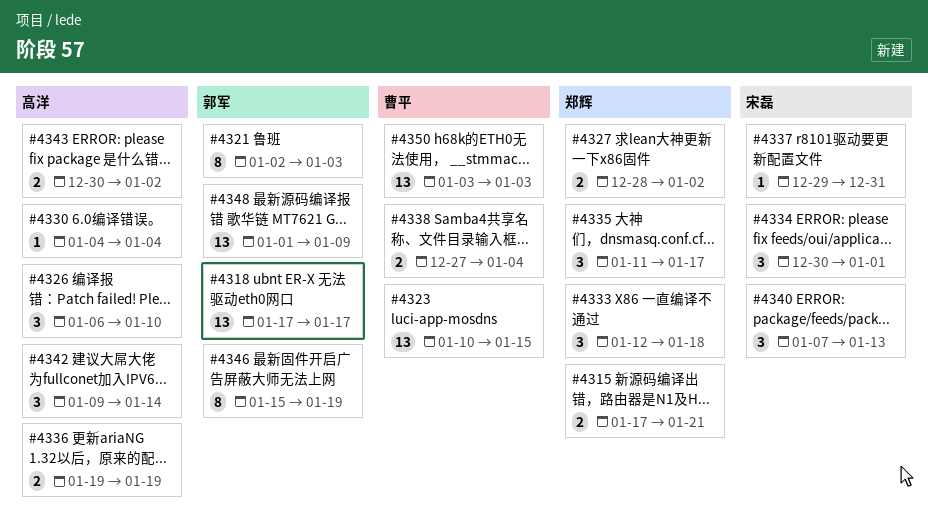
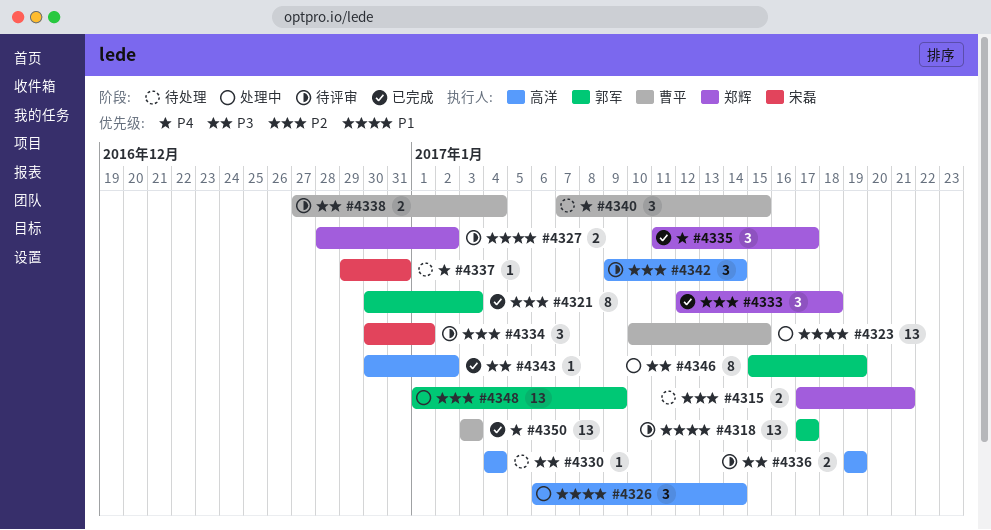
#4321, start: Jan 2 -> Dec 30
#4326, due: Jan 10 -> Jan 14
#4340, owner: 宋磊 -> 曹平
#4340, due: Jan 13 -> Jan 15
#4343, estimate: 2 -> 1

